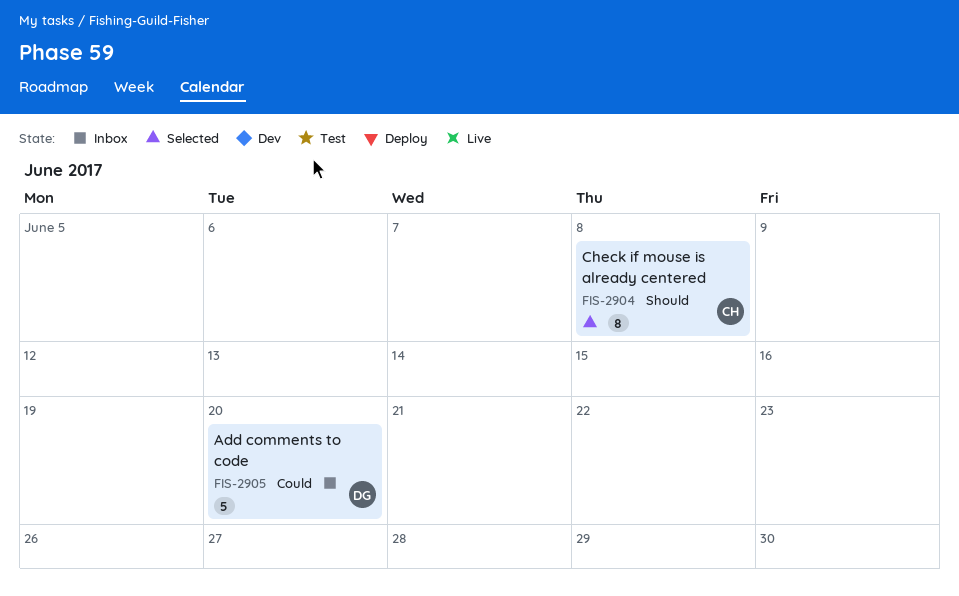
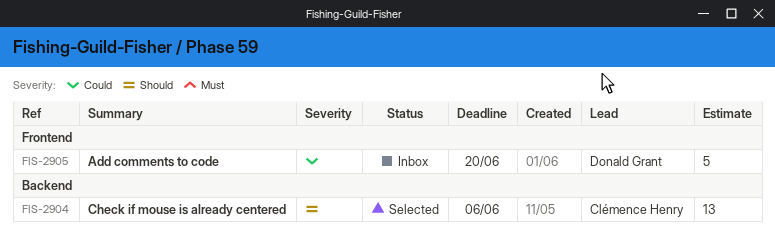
FIS-2904, estimate: 8 -> 13
FIS-2904, due: Jun 8 -> Jun 6

